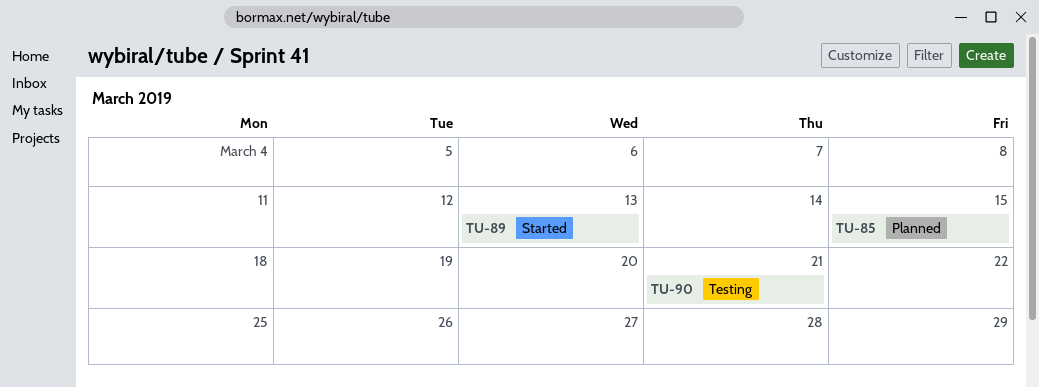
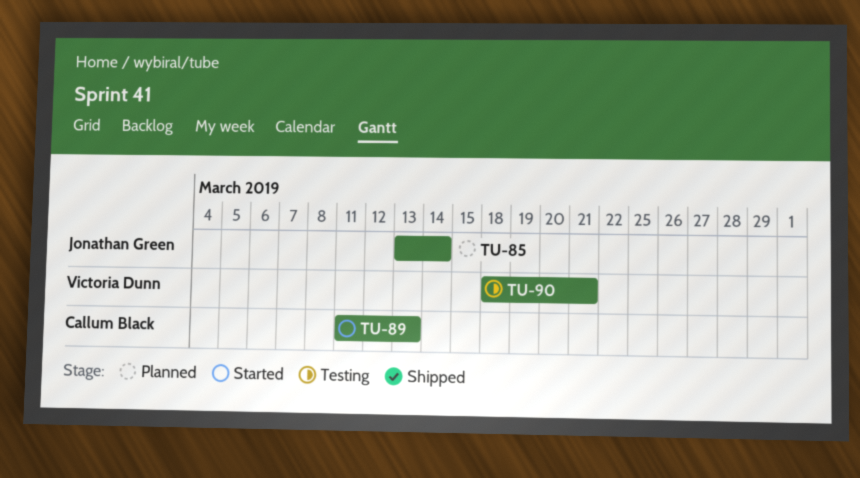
TU-85, due: Mar 15 -> Mar 14

